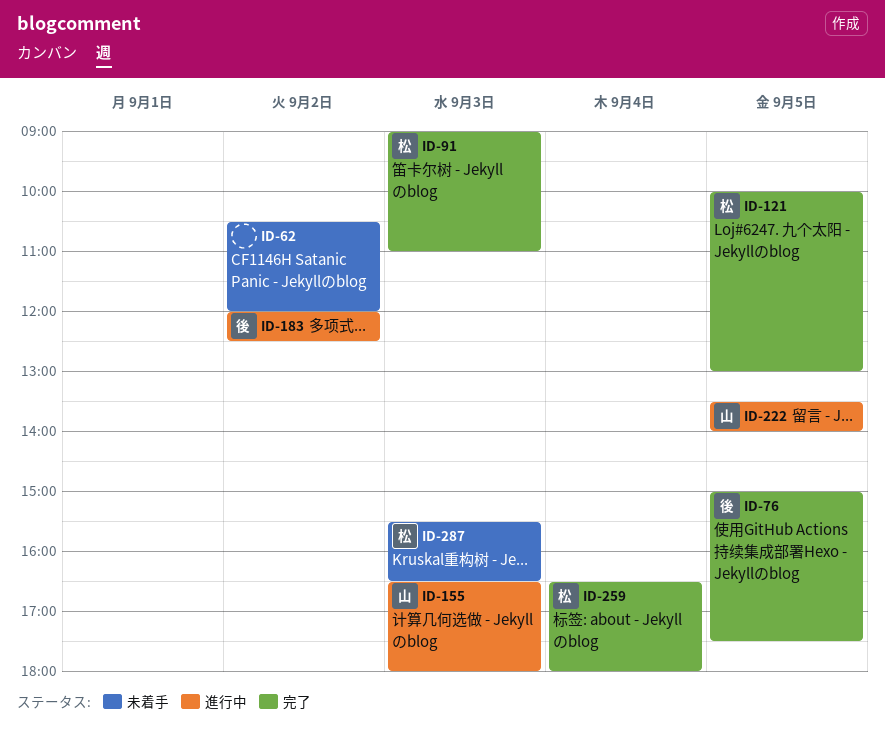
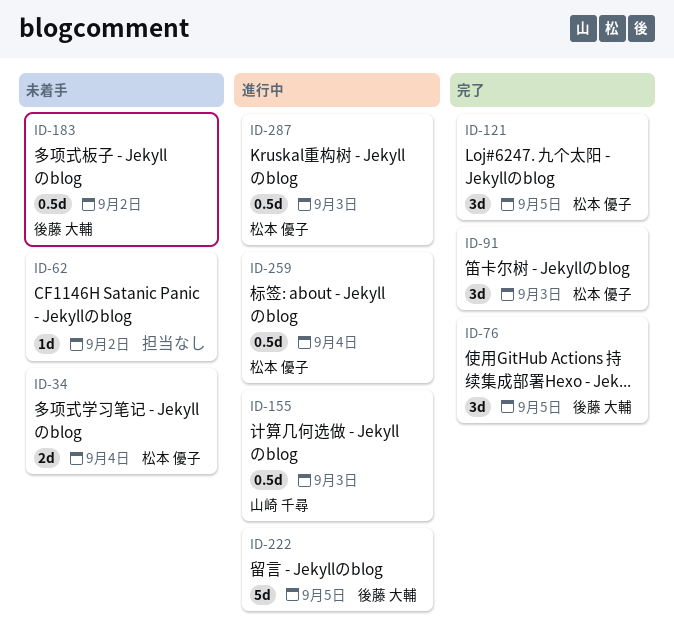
ID-34: none -> present
ID-183, status: 進行中 -> 未着手
ID-222, owner: 山崎 千尋 -> 後藤 大輔
ID-259, status: 完了 -> 進行中
ID-287, status: 未着手 -> 進行中

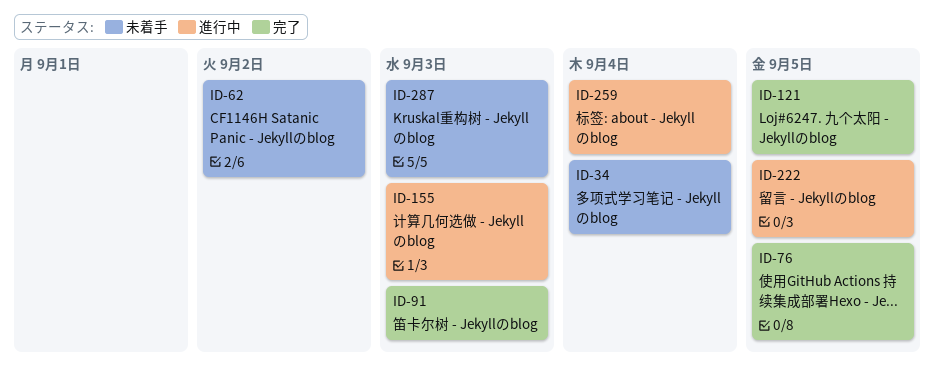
ID-183: present -> none
ID-287, status: 進行中 -> 未着手

